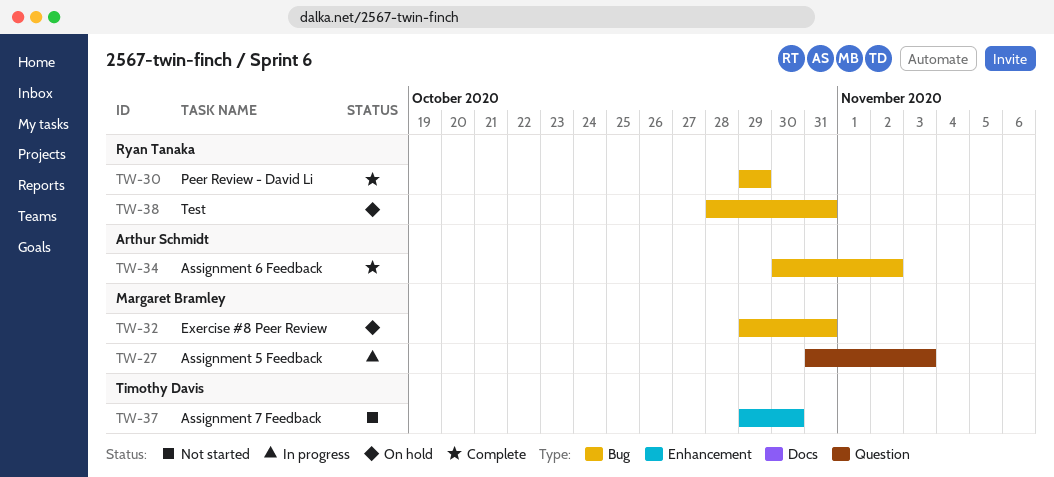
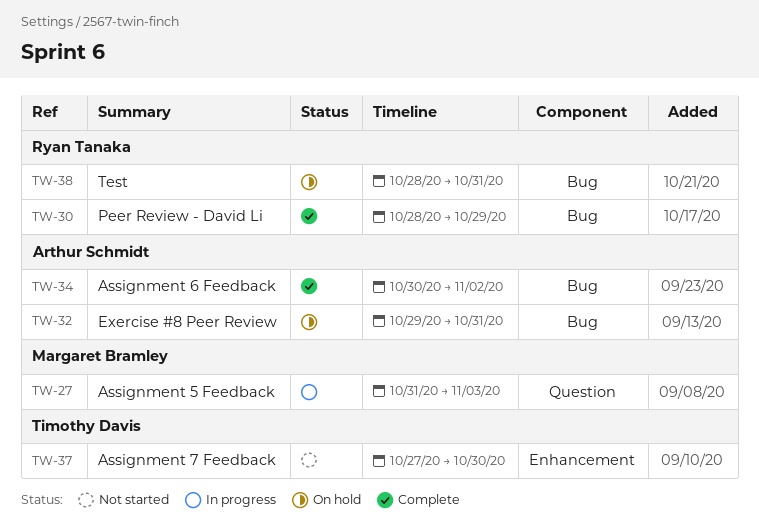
TW-30, start: Oct 29 -> Oct 28
TW-32, owner: Margaret Bramley -> Arthur Schmidt
TW-37, start: Oct 29 -> Oct 27

